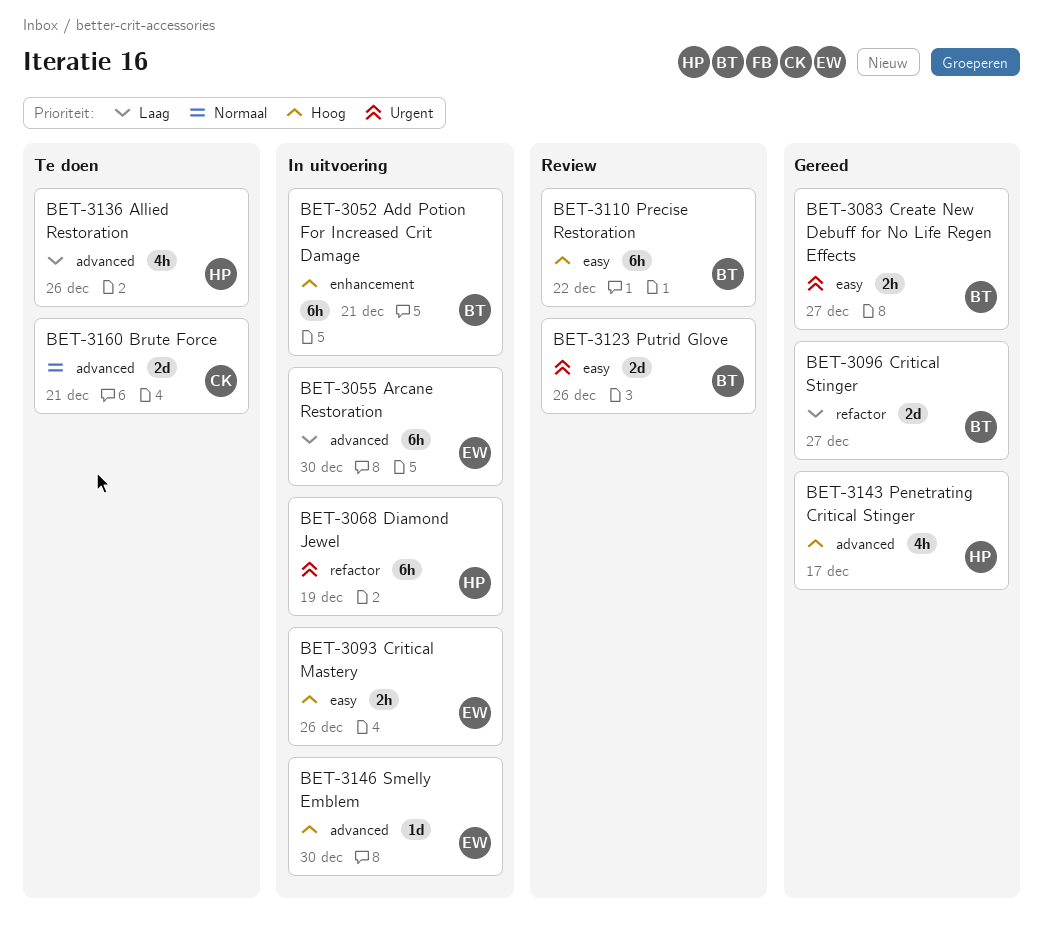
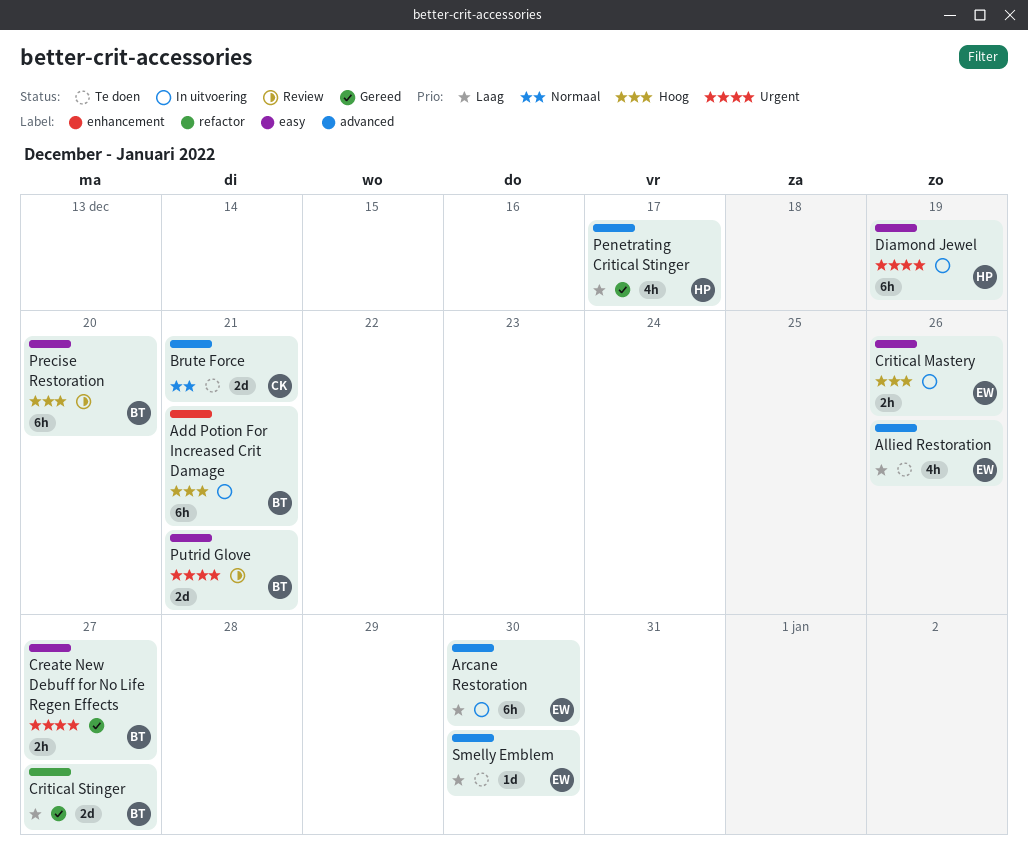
Allied Restoration, owner: HP -> EW
Diamond Jewel, label: refactor -> easy
Penetrating Critical Stinger, priority: Hoog -> Laag
Precise Restoration, due: Dec 22 -> Dec 20
Putrid Glove, due: Dec 26 -> Dec 21
Smelly Emblem, status: In uitvoering -> Te doen
Smelly Emblem, priority: Hoog -> Laag

